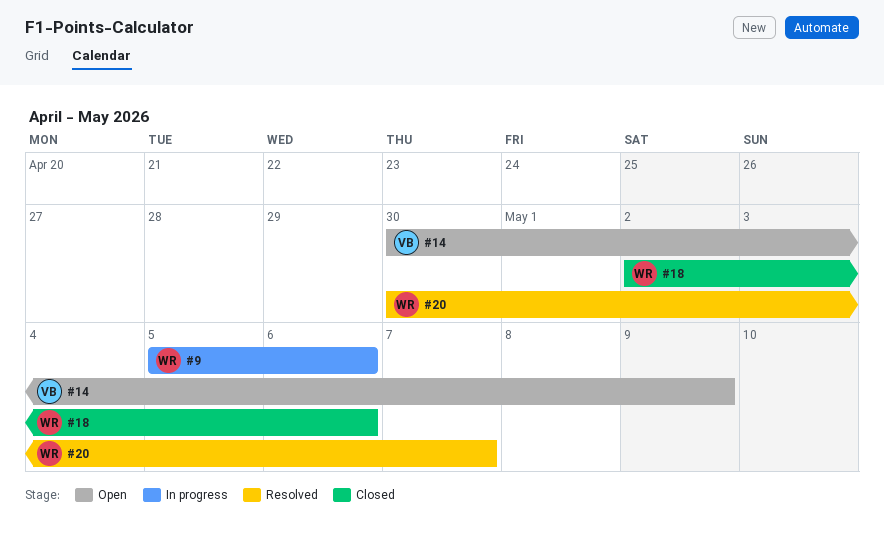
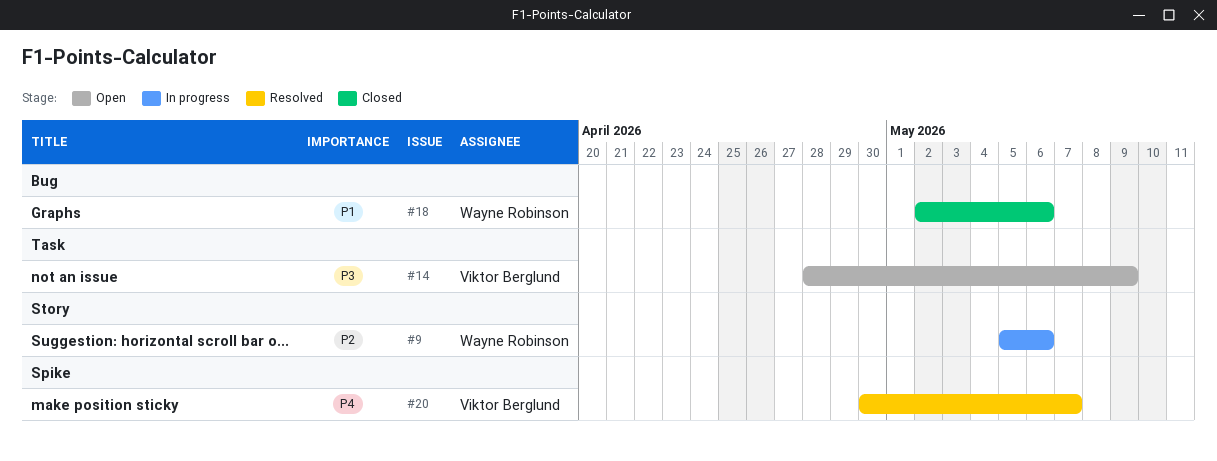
#14, start: Apr 30 -> Apr 28
#20, owner: Wayne Robinson -> Viktor Berglund

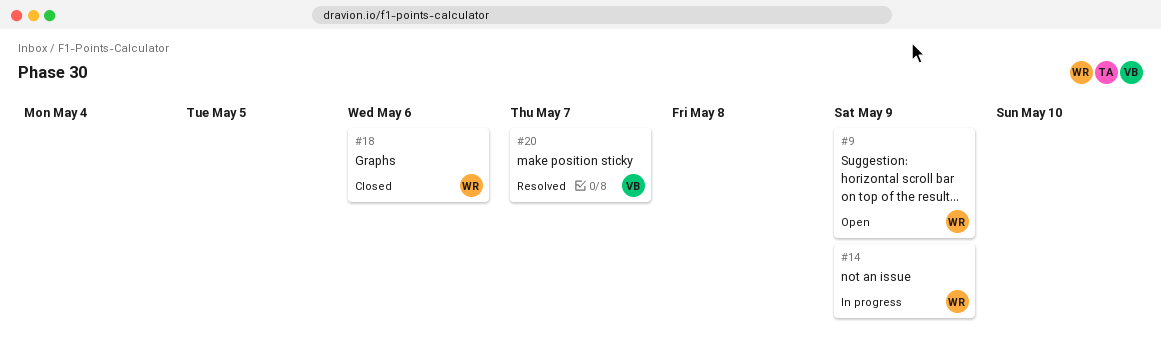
#9, status: In progress -> Open
#9, due: May 6 -> May 9
#14, status: Open -> In progress
#14, owner: Viktor Berglund -> Wayne Robinson

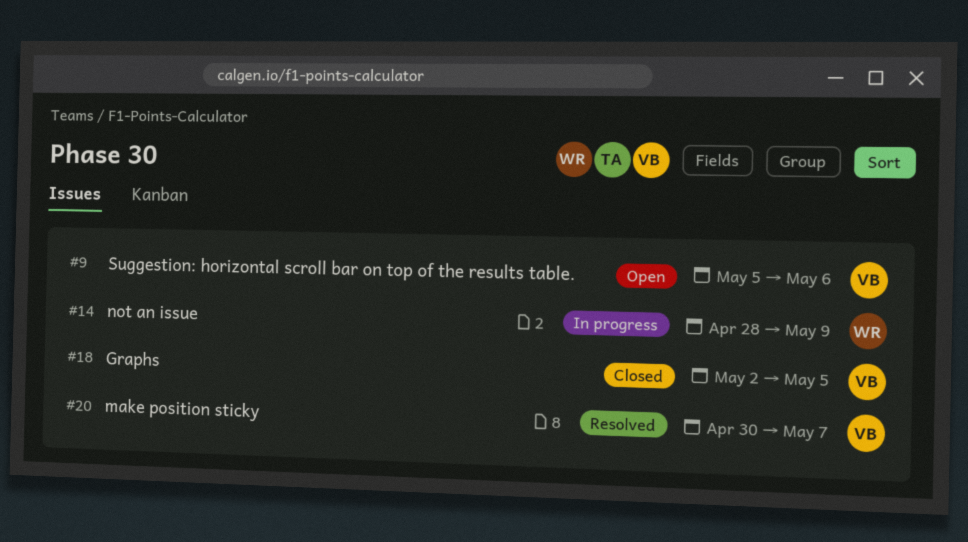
#9, owner: WR -> VB
#9, due: May 9 -> May 6
#18, owner: WR -> VB
#18, due: May 6 -> May 5

